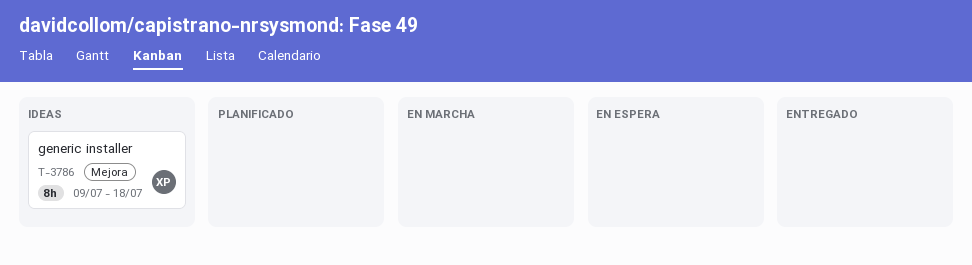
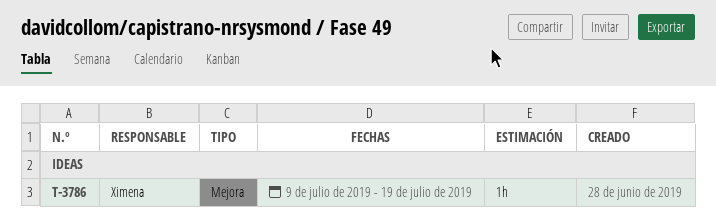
T-3786, estimate: 8h -> 1h
T-3786, due: Jul 18 -> Jul 19

